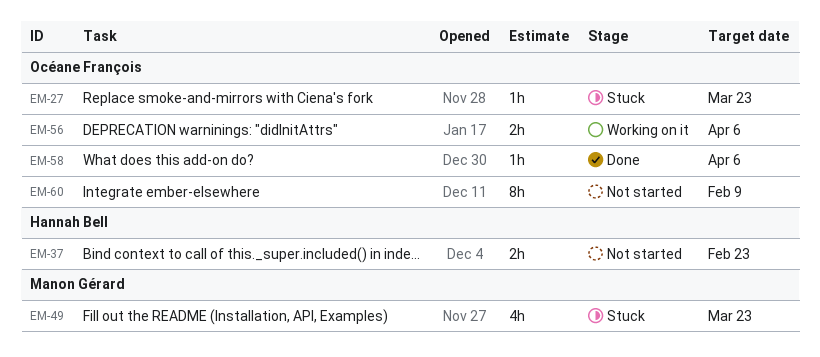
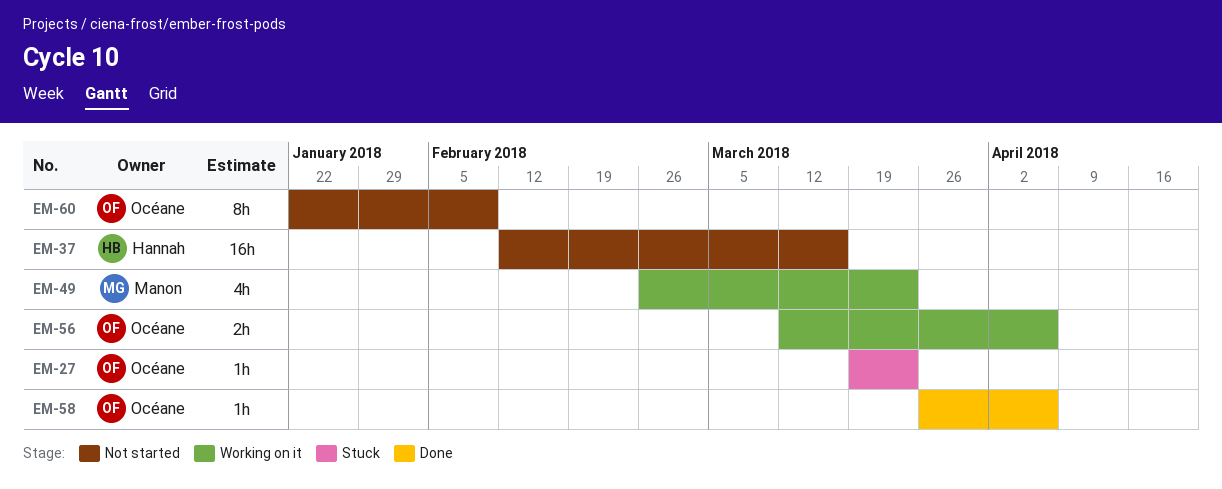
EM-37, estimate: 2h -> 16h
EM-37, due: Feb 23 -> Mar 16
EM-49, status: Stuck -> Working on it

